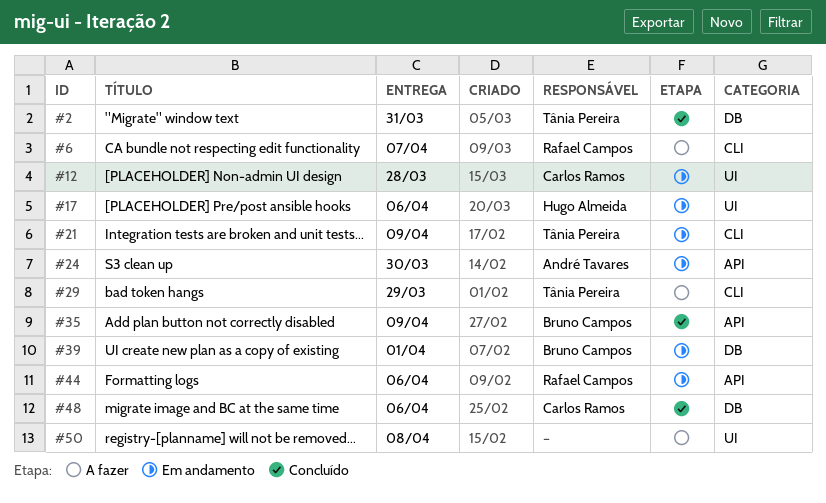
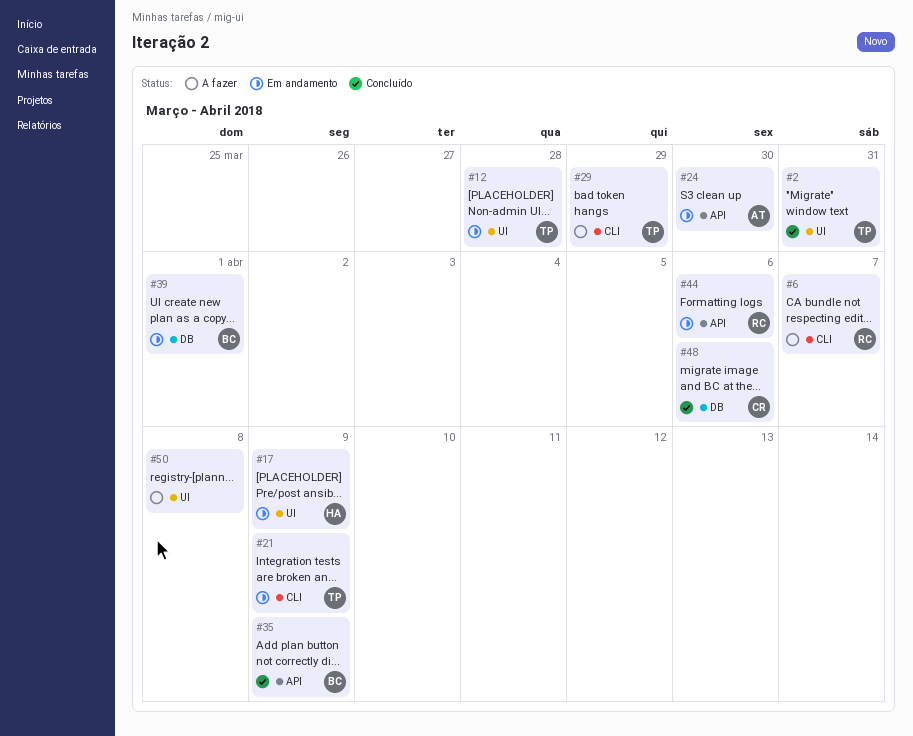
#2, label: DB -> UI
#12, owner: Carlos Ramos -> Tânia Pereira
#17, due: Apr 6 -> Apr 9

